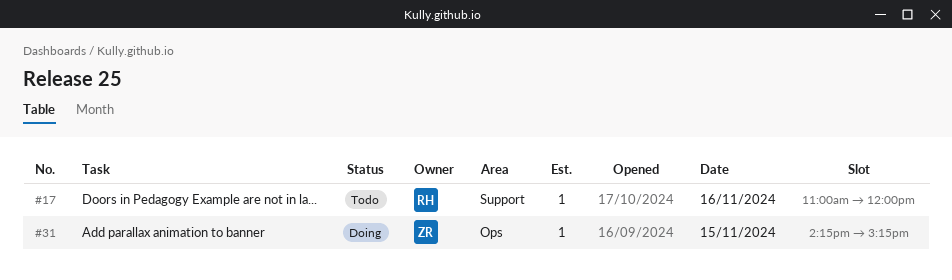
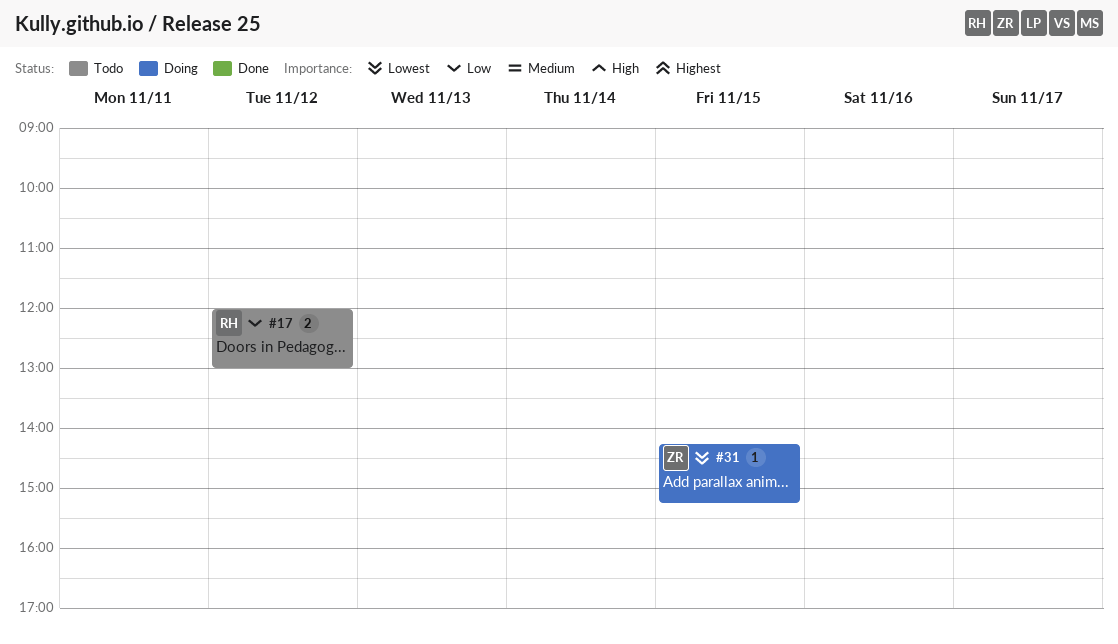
#17, estimate: 1 -> 2
#17, day: Nov 16 -> Nov 12
#17, begins: 11:00 -> 12:00
#17, ends: 12:00 -> 13:00

